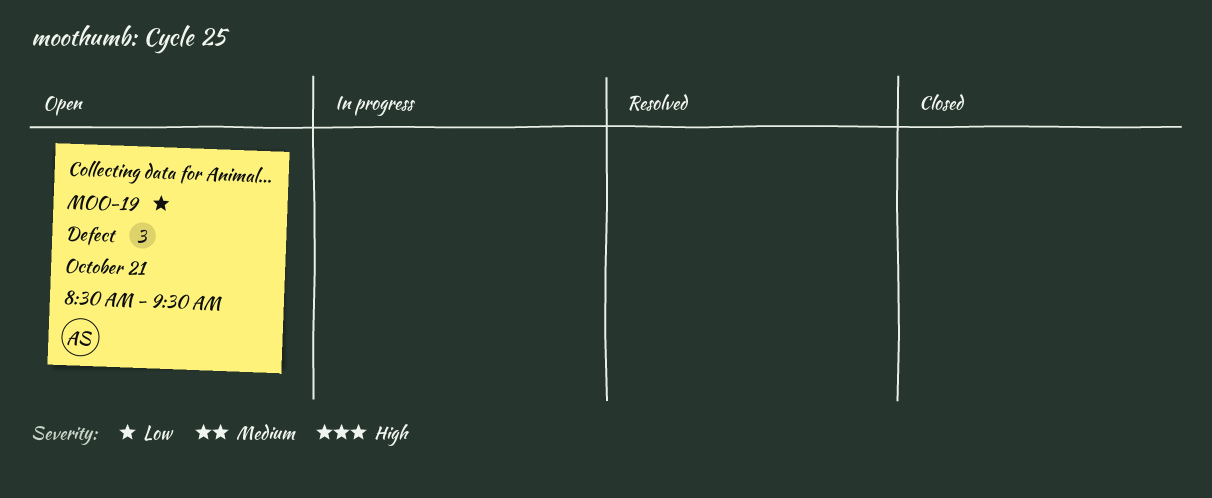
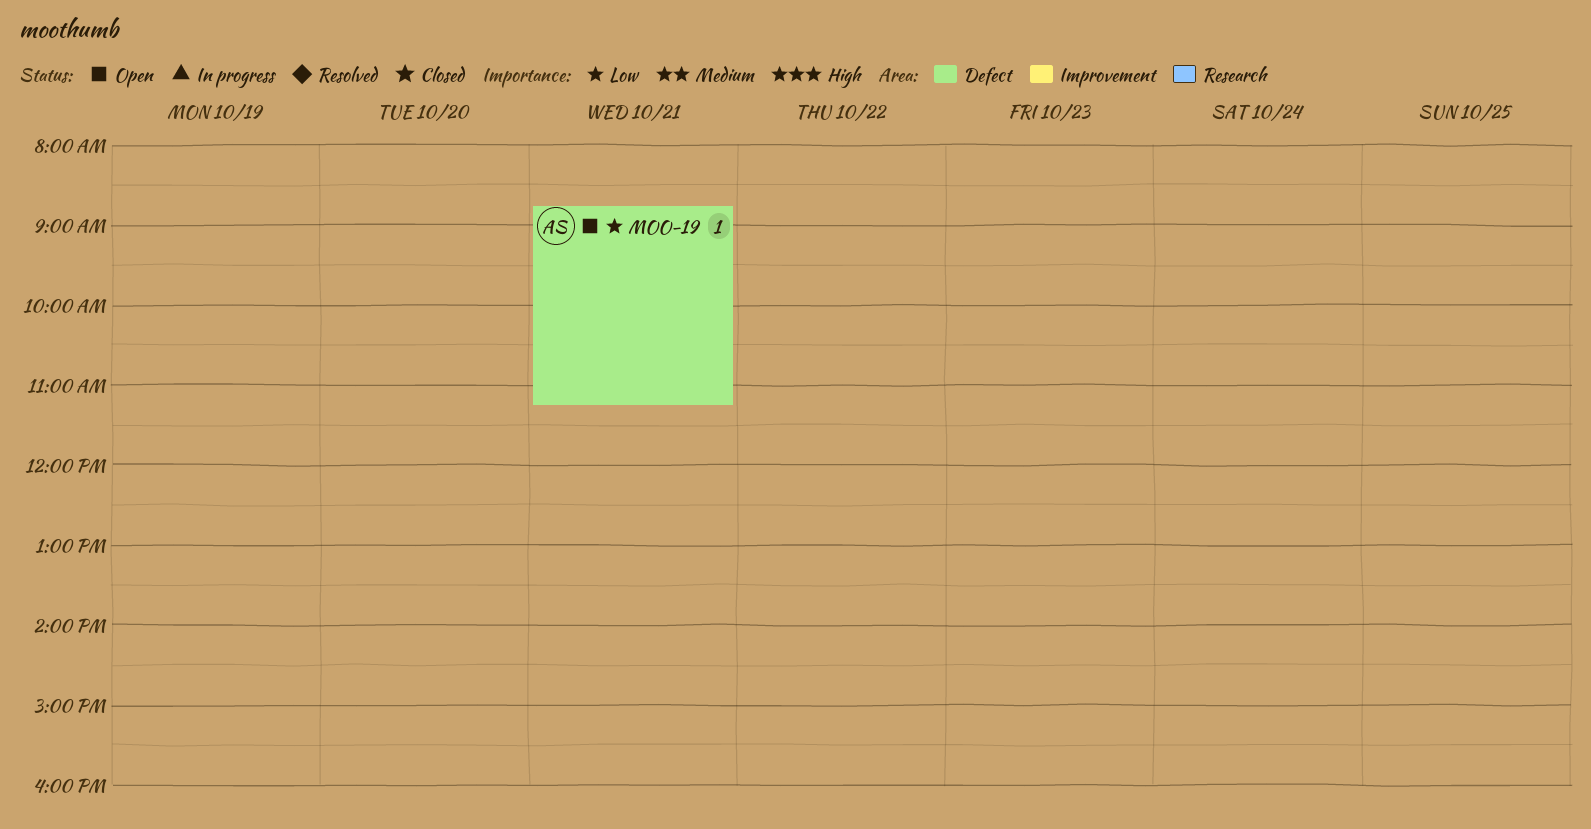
MOO-19, estimate: 3 -> 1
MOO-19, begins: 08:30 -> 08:45
MOO-19, ends: 09:30 -> 11:15

